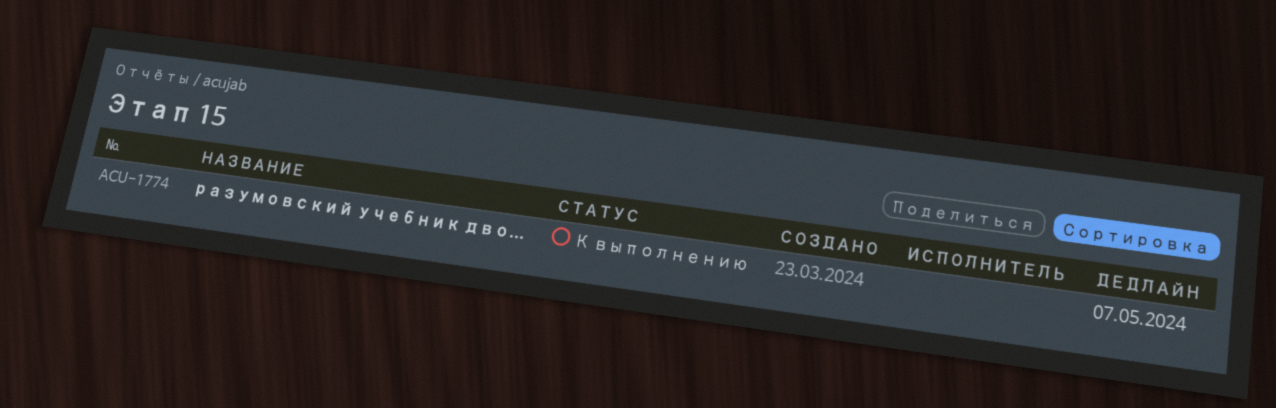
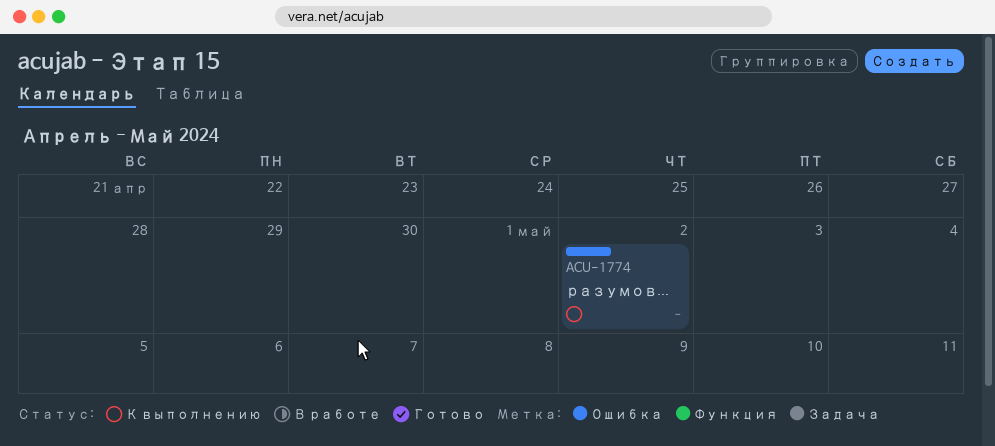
ACU-1774, due: May 7 -> May 2

